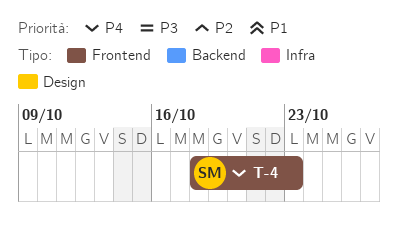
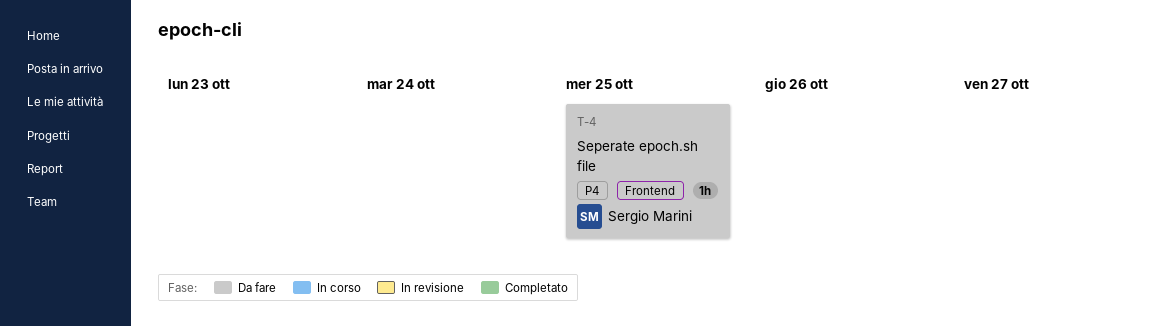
T-4, due: Oct 23 -> Oct 25

